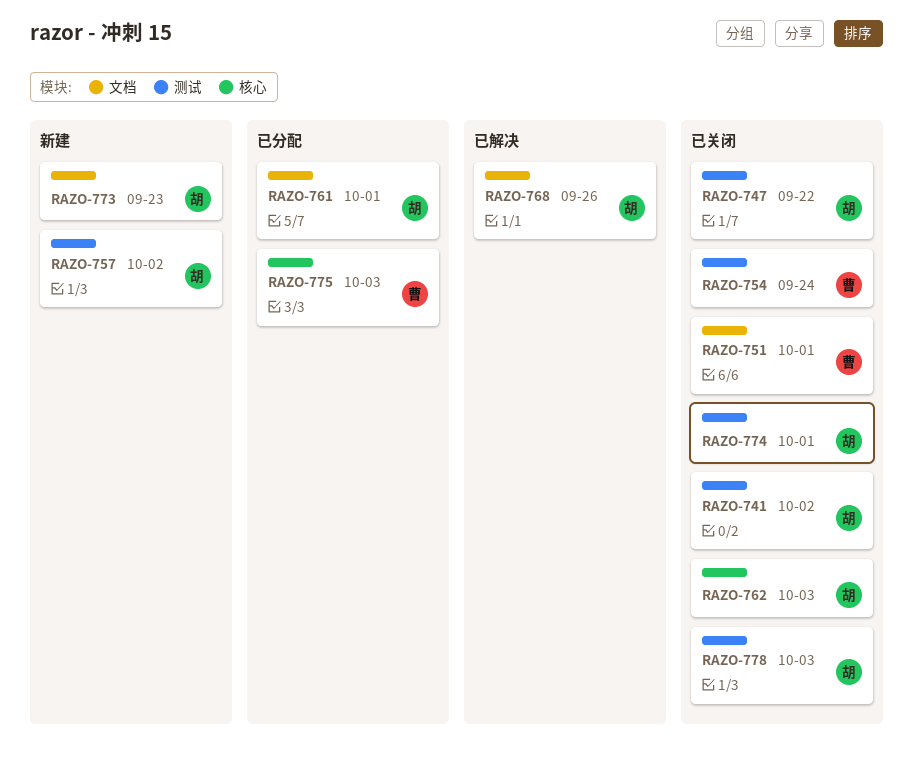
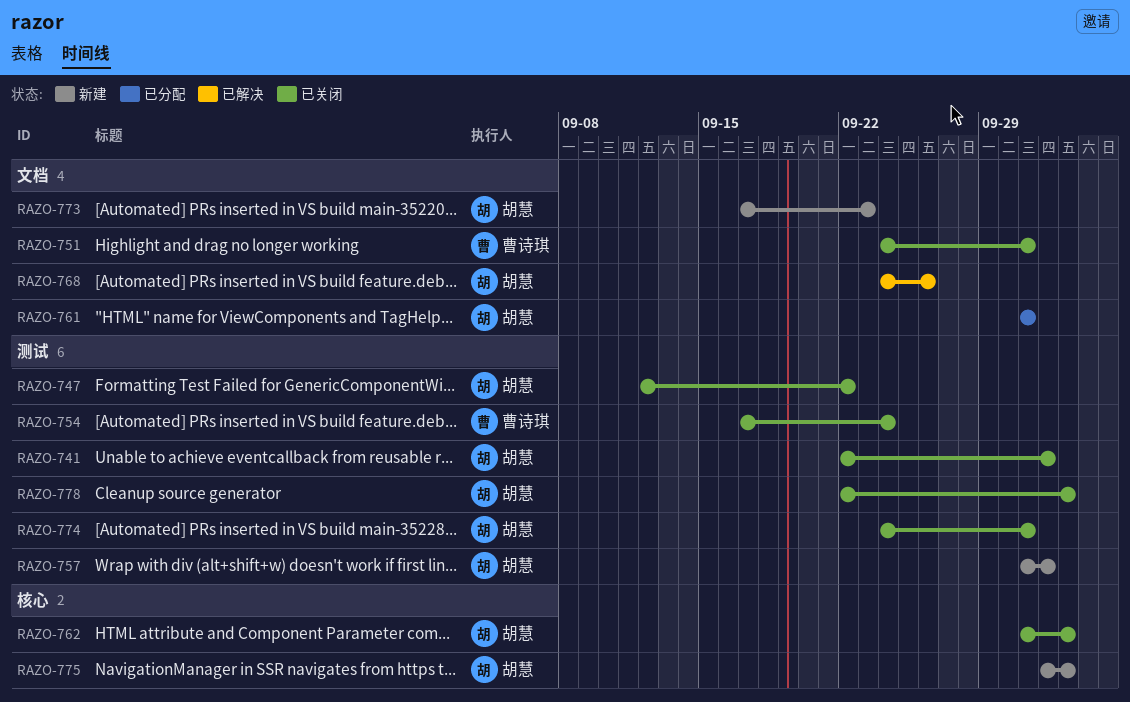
RAZO-775, status: 已分配 -> 新建
RAZO-775, owner: 曹诗琪 -> 胡慧

